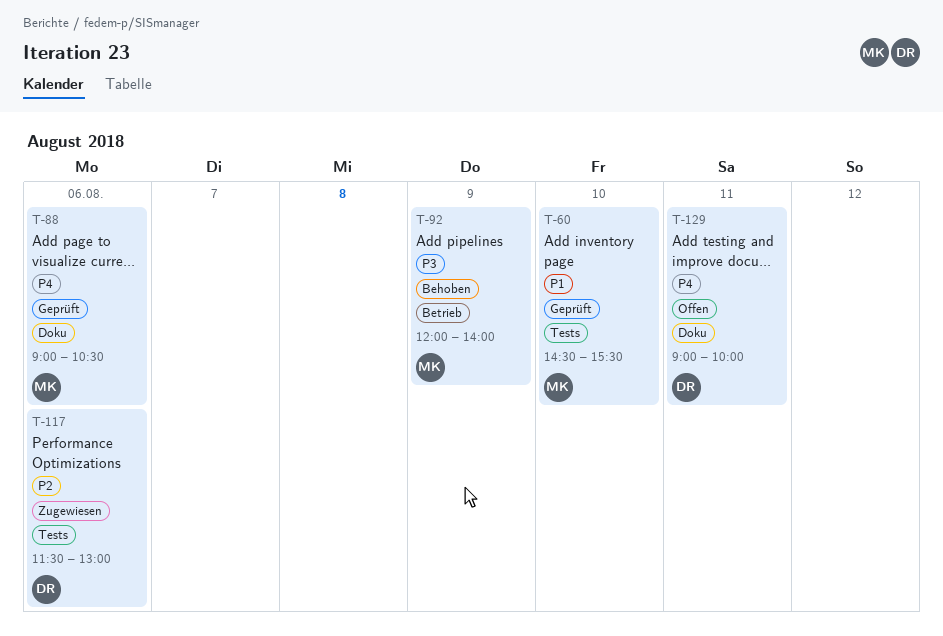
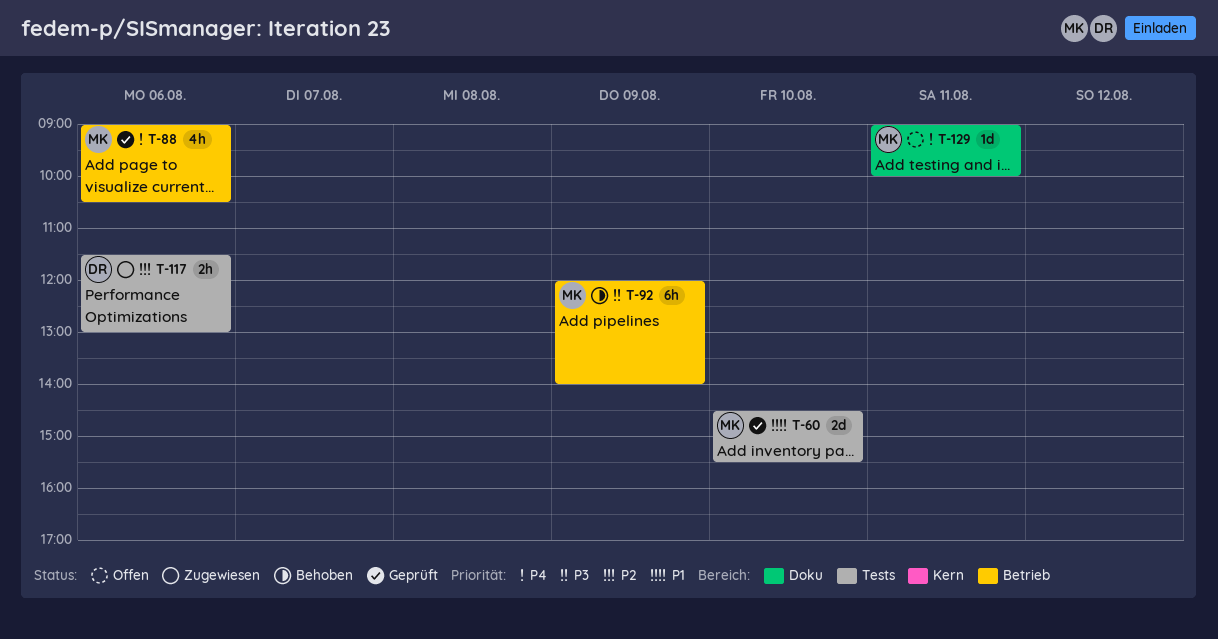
T-88, label: Doku -> Betrieb
T-129, owner: DR -> MK

